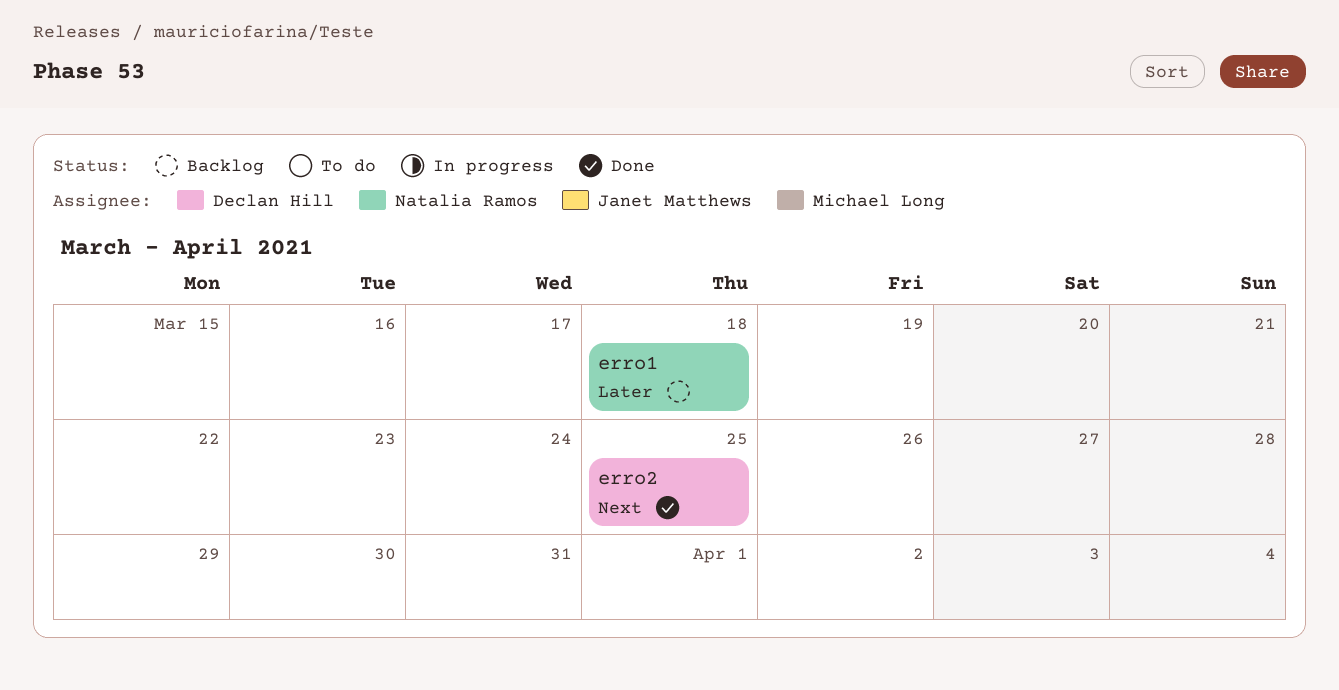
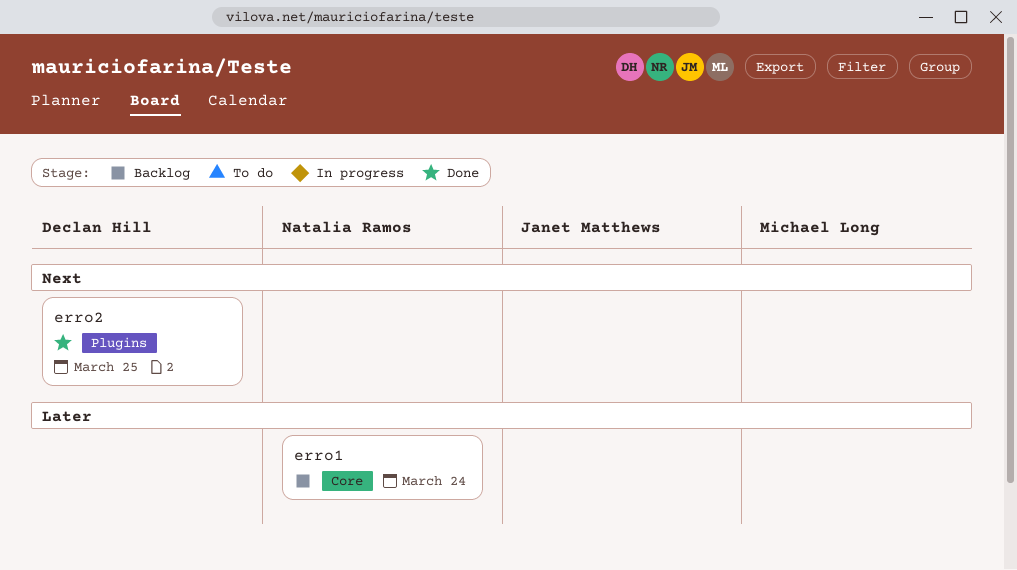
erro1, due: Mar 18 -> Mar 24

